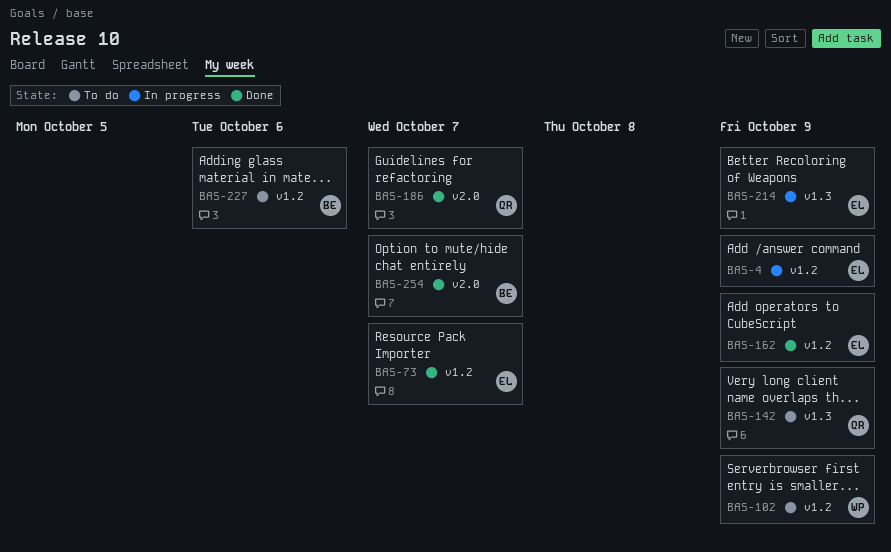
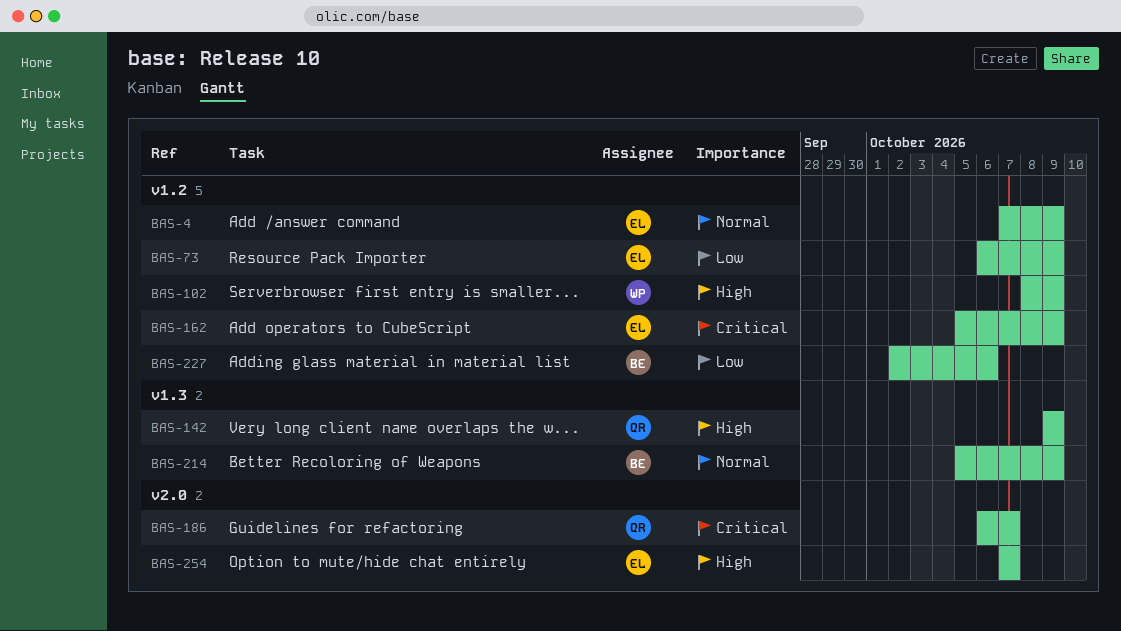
BAS-73, due: Oct 7 -> Oct 9
BAS-214, owner: EL -> BE
BAS-254, owner: BE -> EL

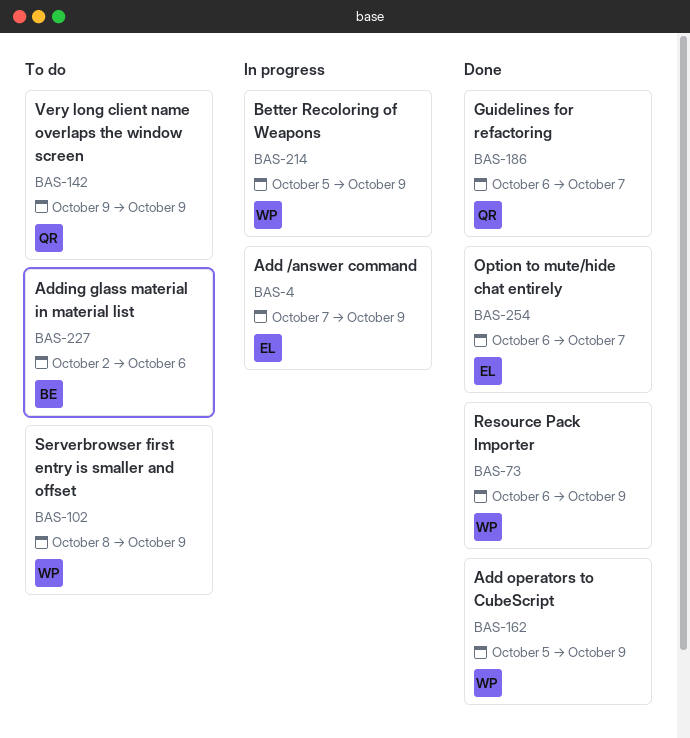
BAS-73, owner: EL -> WP
BAS-162, owner: EL -> WP
BAS-214, owner: BE -> WP
BAS-254, start: Oct 7 -> Oct 6

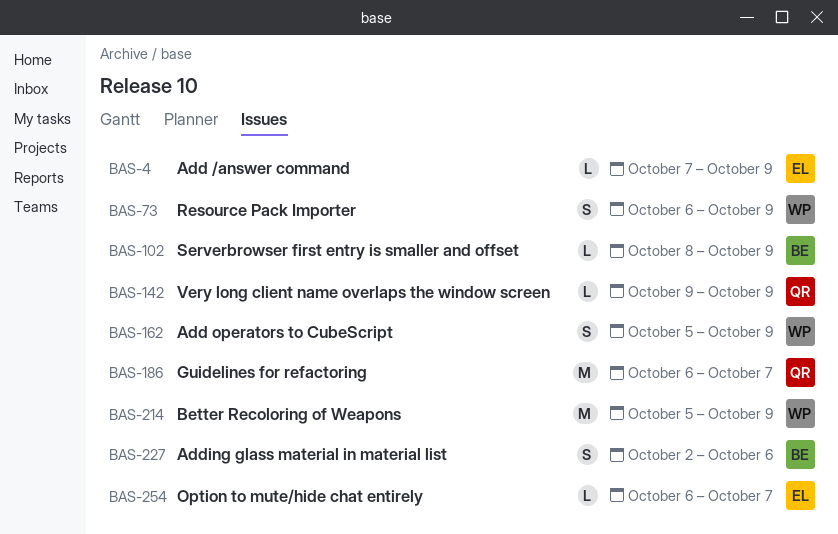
BAS-102, owner: WP -> BE

